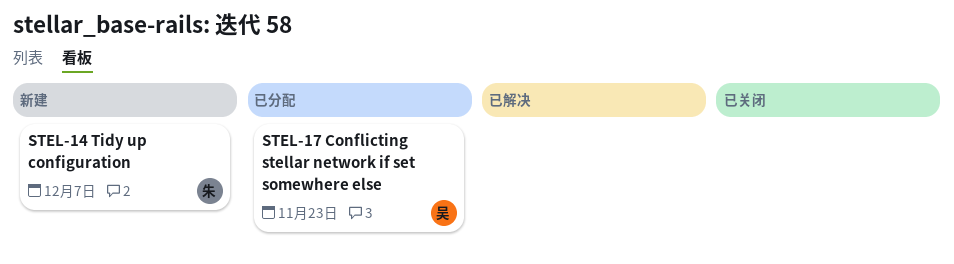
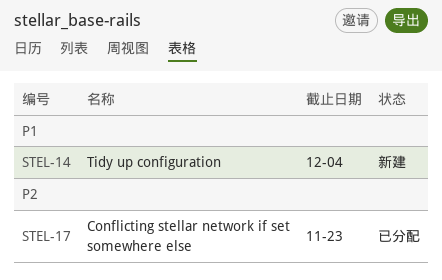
STEL-14, due: Dec 7 -> Dec 4

